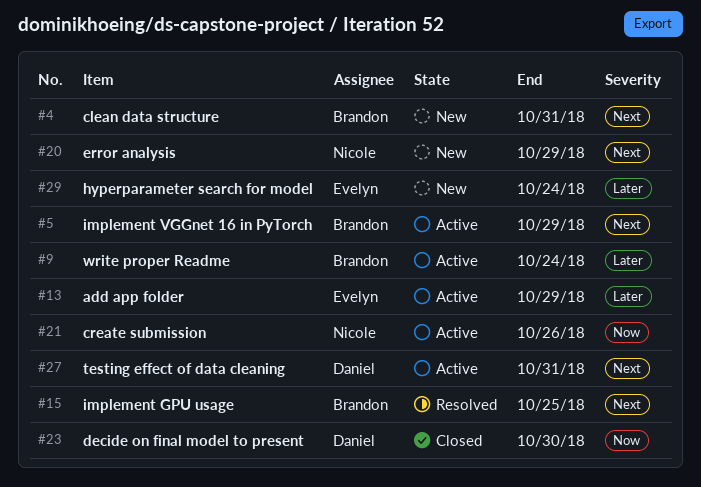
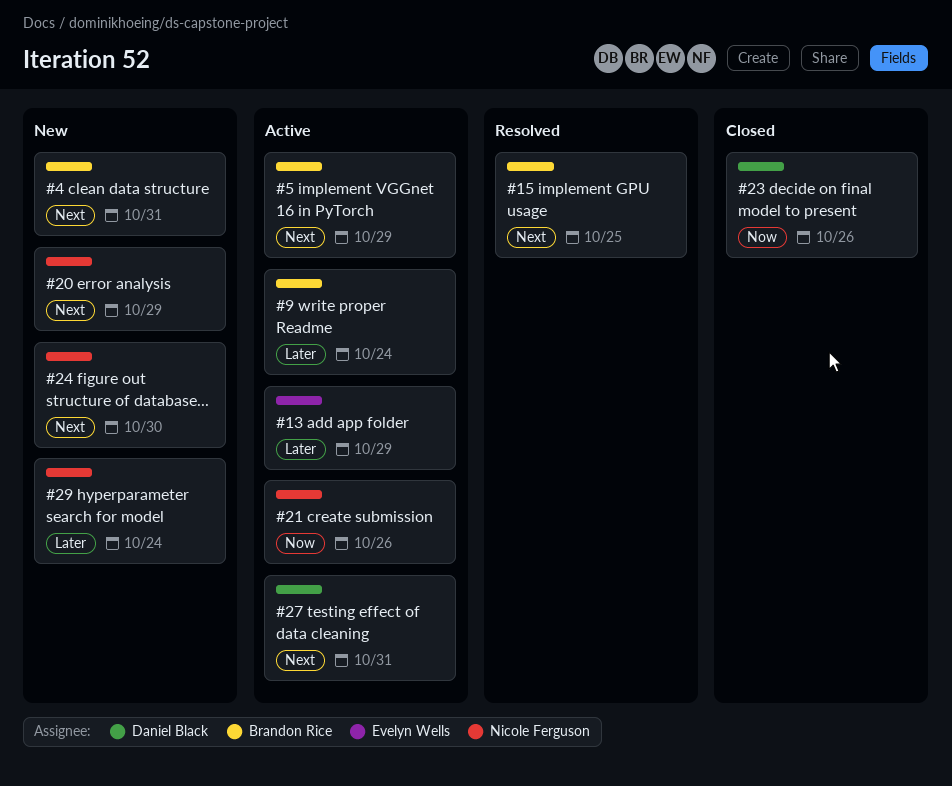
#23, due: Oct 30 -> Oct 26
#24: none -> present
#29, owner: Evelyn Wells -> Nicole Ferguson

